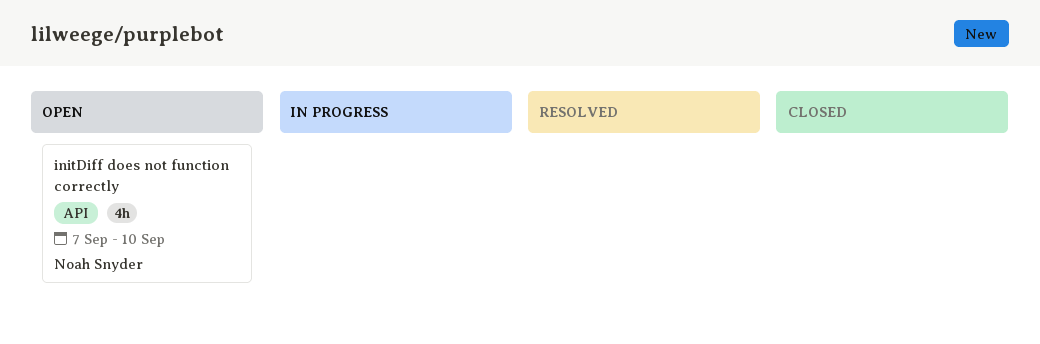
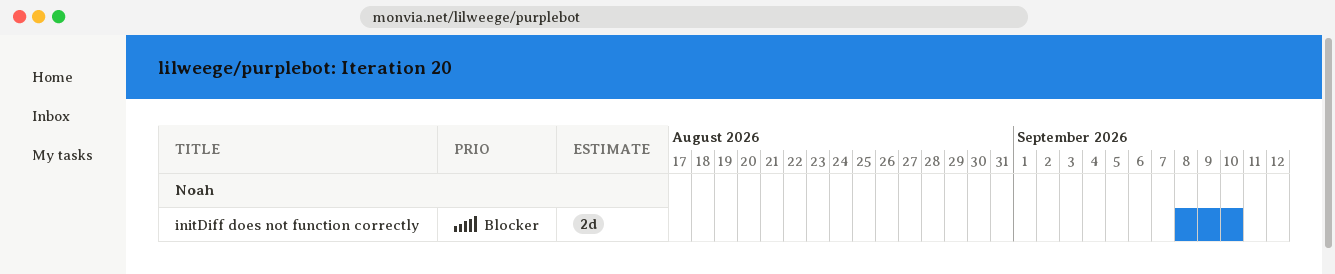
initDiff does not function correctly, estimate: 4h -> 2d
initDiff does not function correctly, start: Sep 7 -> Sep 8

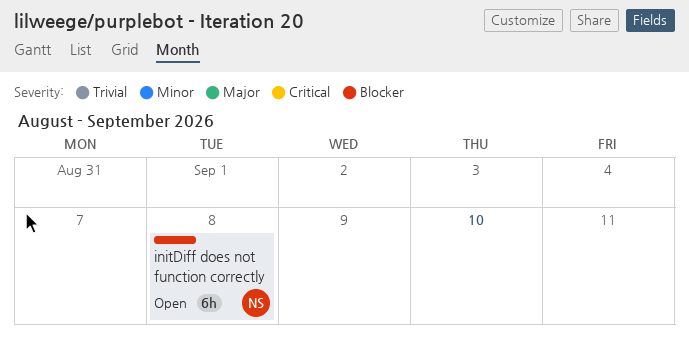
initDiff does not function correctly, estimate: 2d -> 6h
initDiff does not function correctly, due: Sep 10 -> Sep 8

